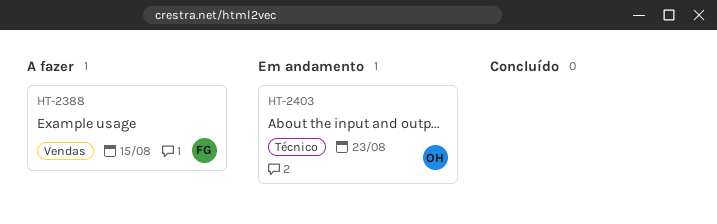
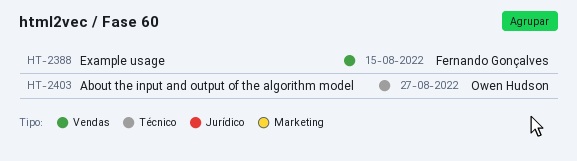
HT-2403, due: Aug 23 -> Aug 27

